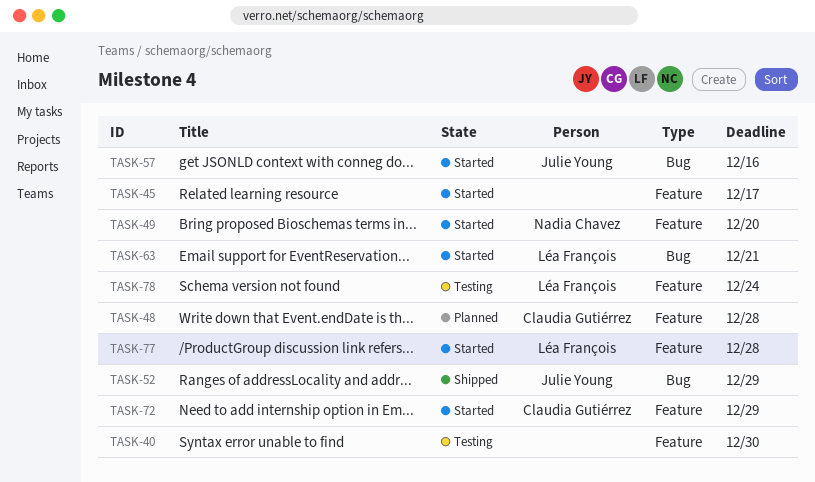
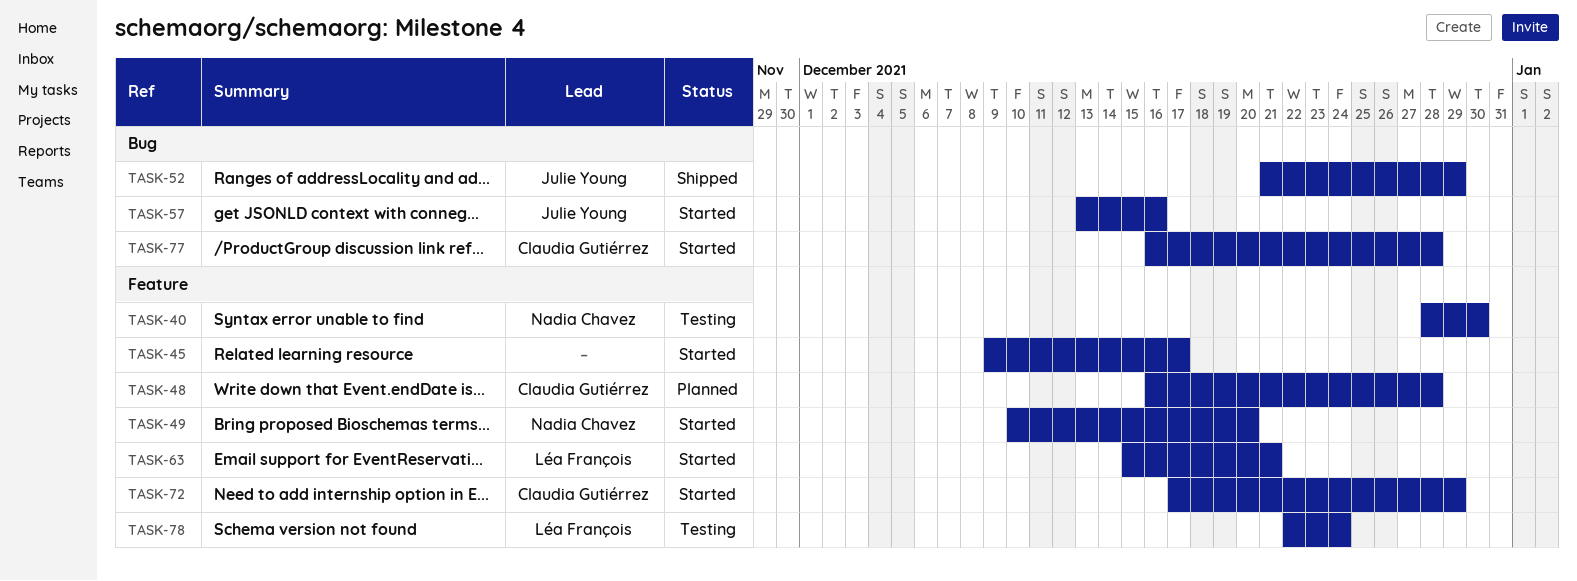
TASK-40, owner: none -> Nadia Chavez
TASK-63, label: Bug -> Feature
TASK-77, owner: Léa François -> Claudia Gutiérrez
TASK-77, label: Feature -> Bug

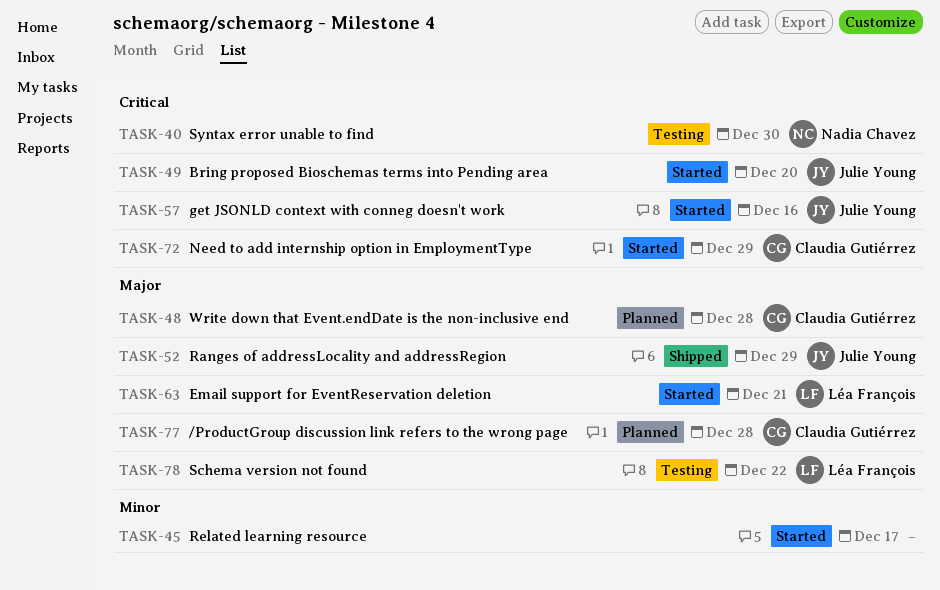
TASK-49, owner: Nadia Chavez -> Julie Young
TASK-77, status: Started -> Planned
TASK-78, due: Dec 24 -> Dec 22

